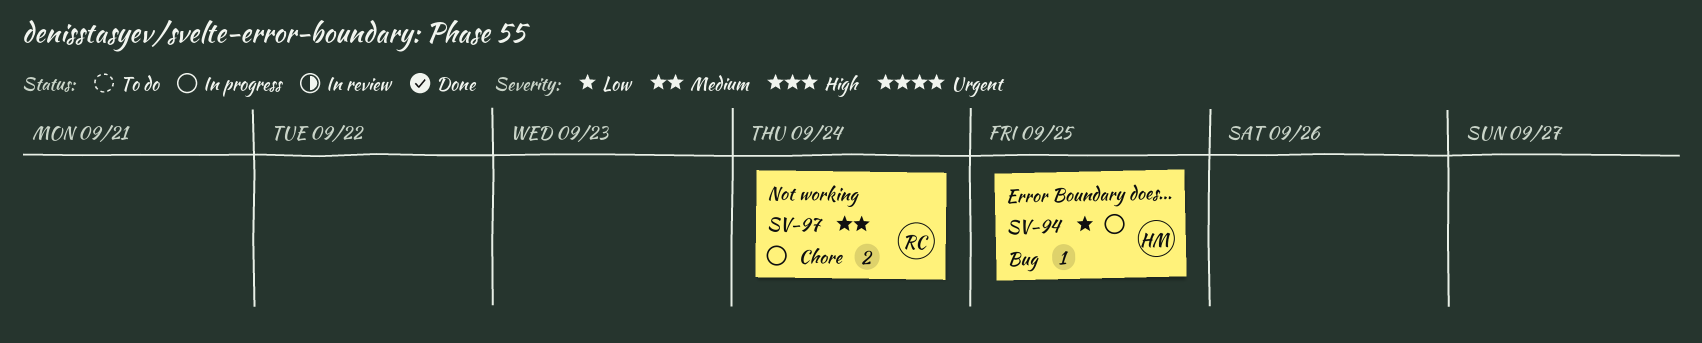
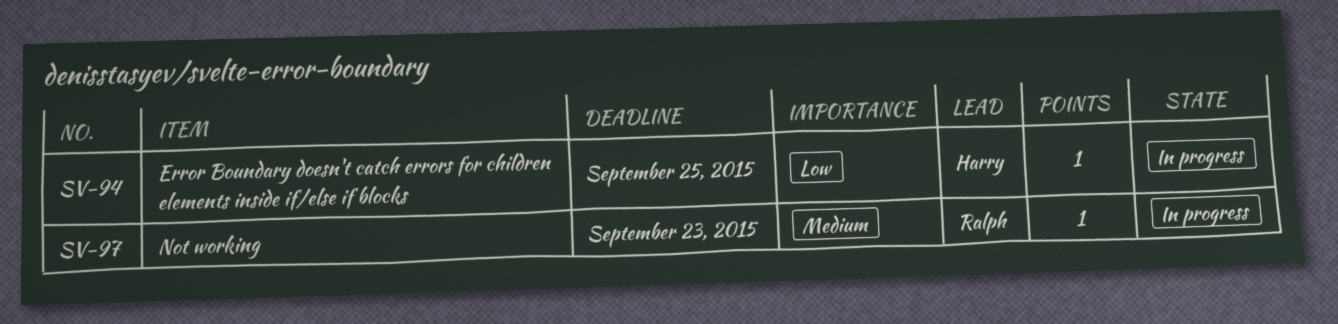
SV-97, estimate: 2 -> 1
SV-97, due: Sep 24 -> Sep 23

